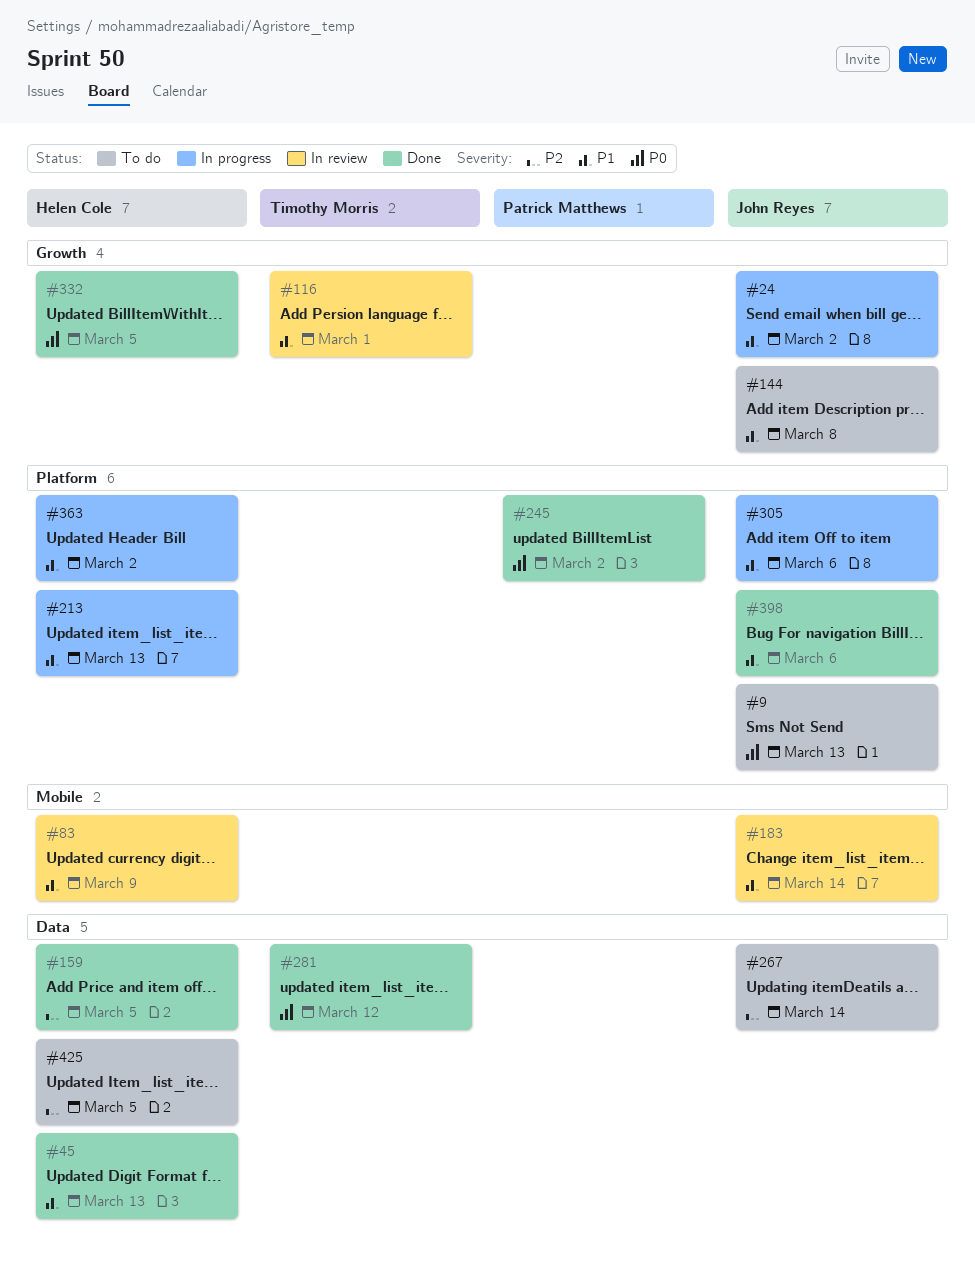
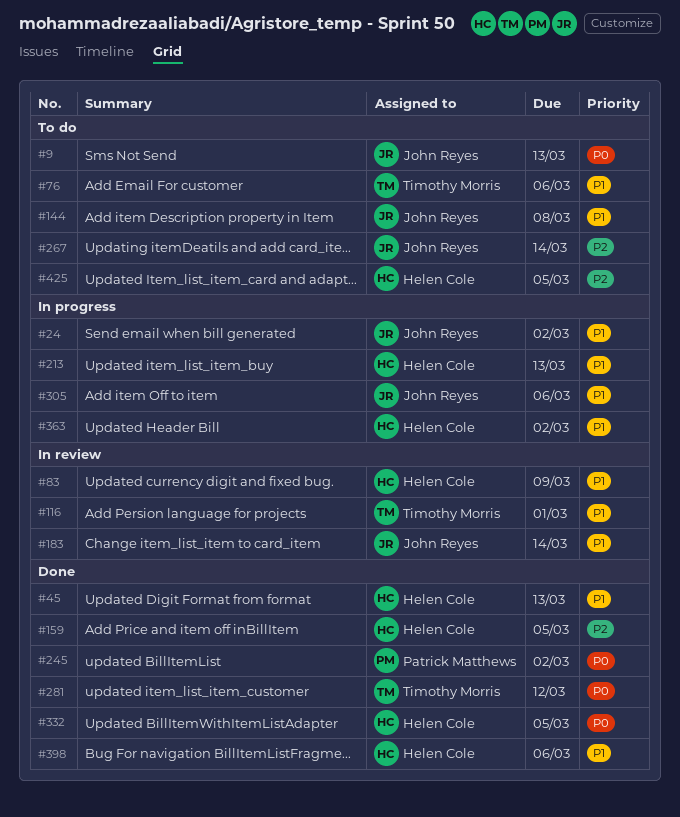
#76: none -> present
#398, owner: John Reyes -> Helen Cole

